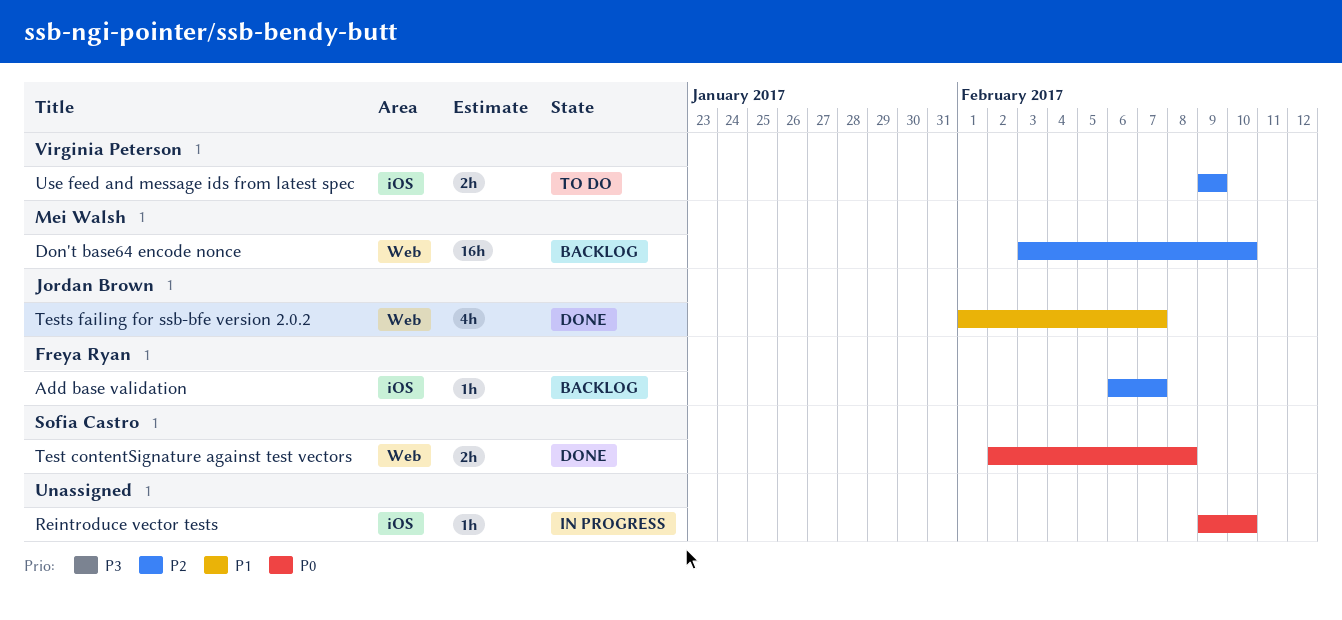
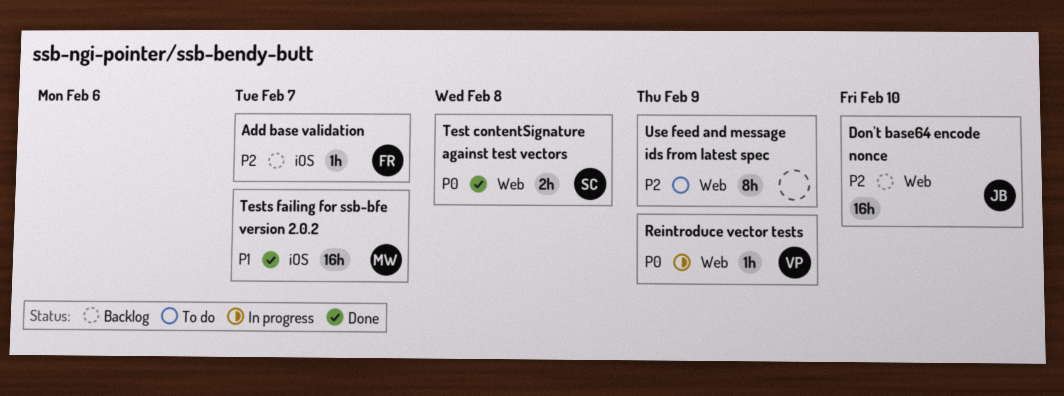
Don't base64 encode nonce, owner: Mei Walsh -> Jordan Brown
Reintroduce vector tests, owner: none -> Virginia Peterson
Reintroduce vector tests, label: iOS -> Web
Reintroduce vector tests, due: Feb 10 -> Feb 9
Tests failing for ssb-bfe version 2.0.2, owner: Jordan Brown -> Mei Walsh
Tests failing for ssb-bfe version 2.0.2, label: Web -> iOS
Tests failing for ssb-bfe version 2.0.2, estimate: 4h -> 16h
Use feed and message ids from latest spec, owner: Virginia Peterson -> none
Use feed and message ids from latest spec, label: iOS -> Web
Use feed and message ids from latest spec, estimate: 2h -> 8h

